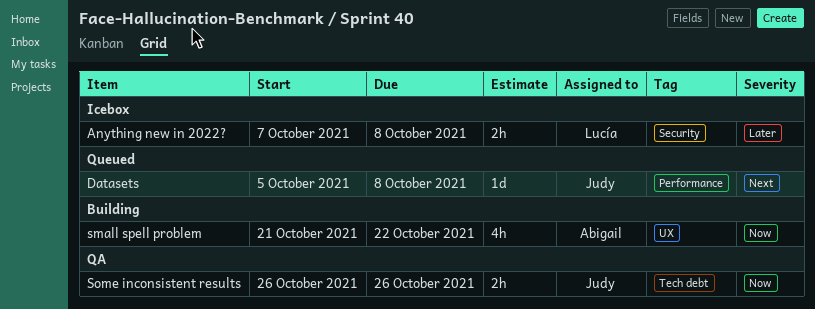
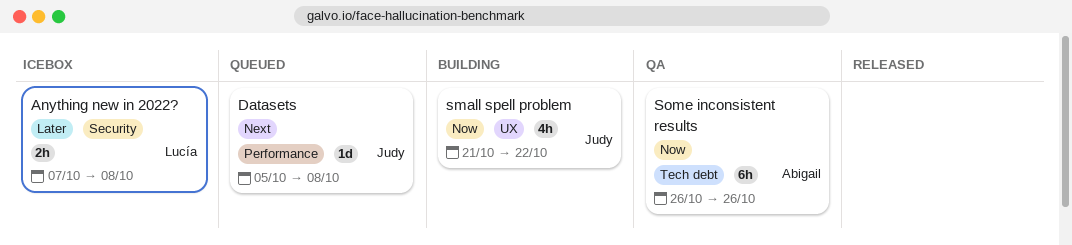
small spell problem, owner: Abigail -> Judy
Some inconsistent results, owner: Judy -> Abigail
Some inconsistent results, estimate: 2h -> 6h

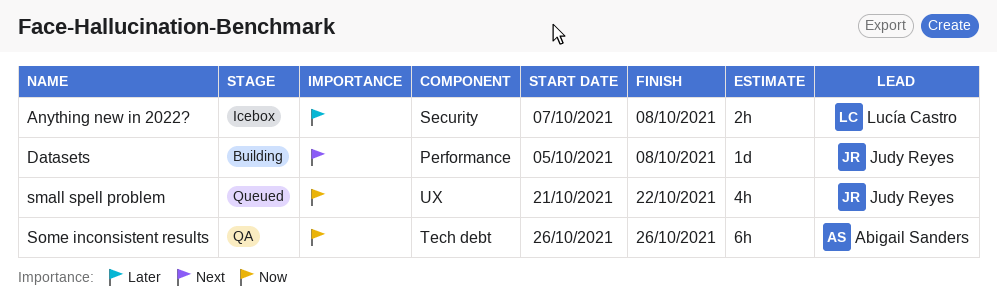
Datasets, status: Queued -> Building
small spell problem, status: Building -> Queued

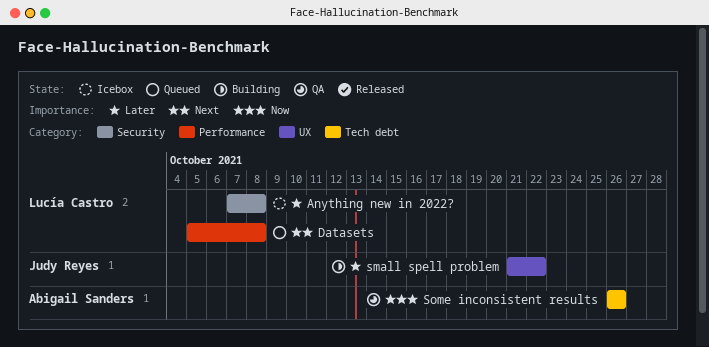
Datasets, status: Building -> Queued
Datasets, owner: Judy Reyes -> Lucía Castro
small spell problem, status: Queued -> Building
small spell problem, priority: Now -> Later

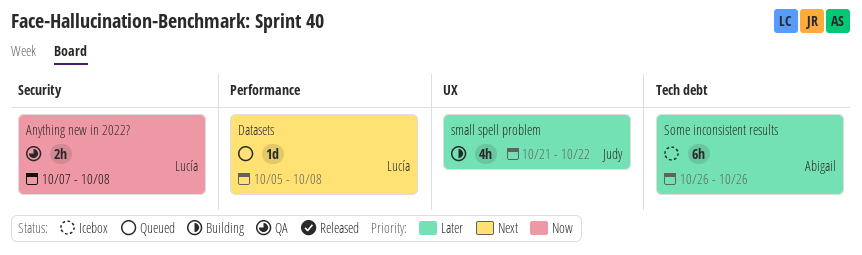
Anything new in 2022?, status: Icebox -> QA
Anything new in 2022?, priority: Later -> Now
Some inconsistent results, status: QA -> Icebox
Some inconsistent results, priority: Now -> Later

